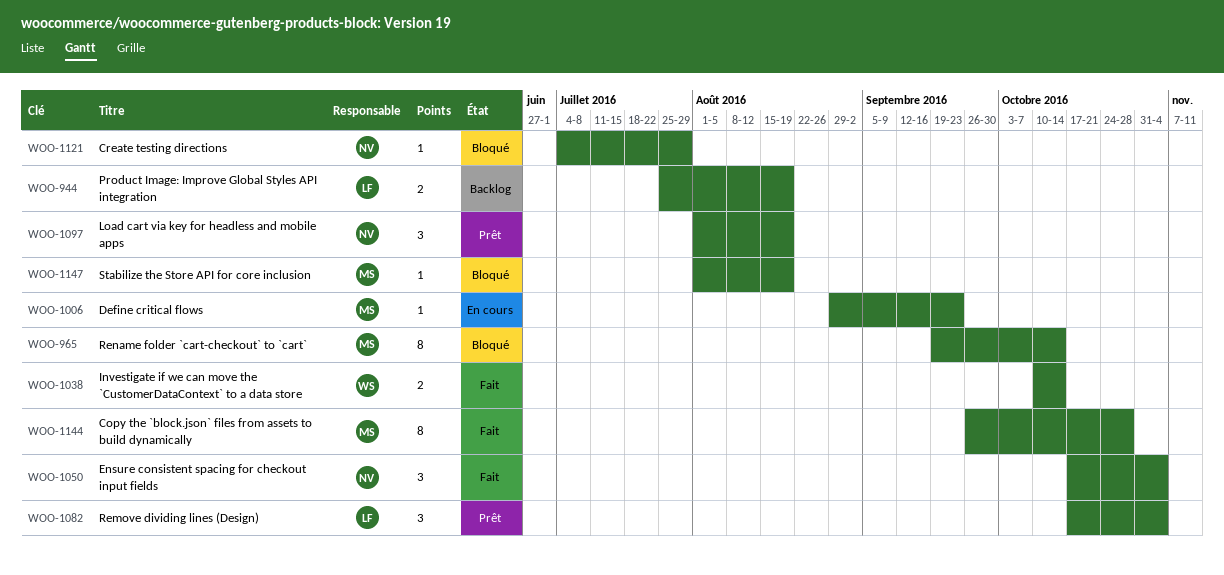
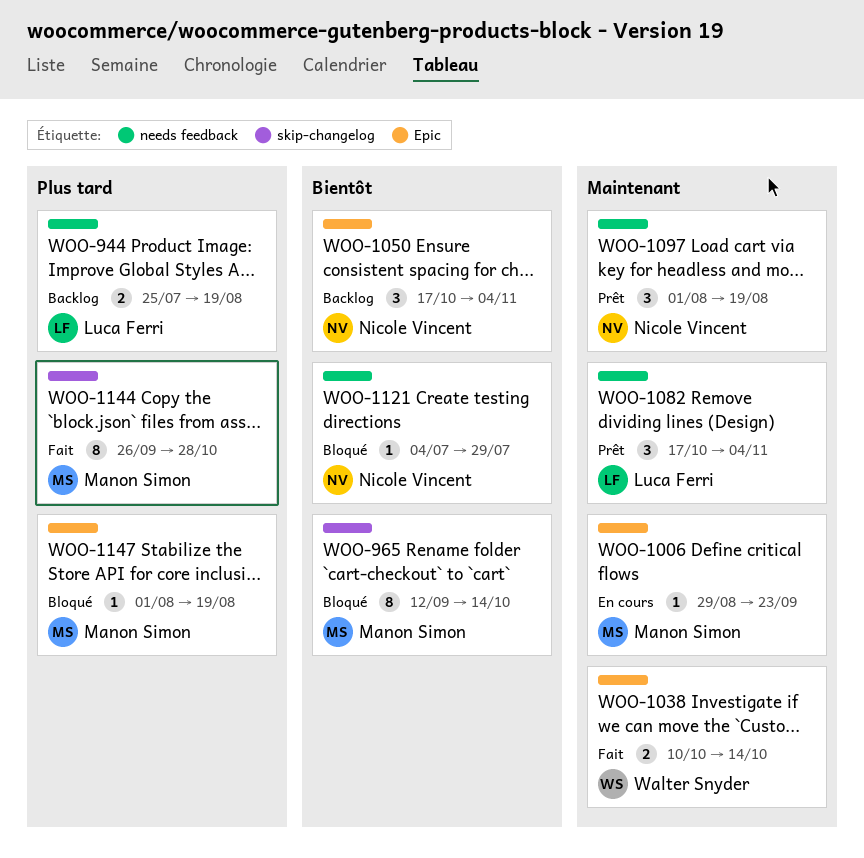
WOO-965, start: Sep 19 -> Sep 12
WOO-1050, status: Fait -> Backlog

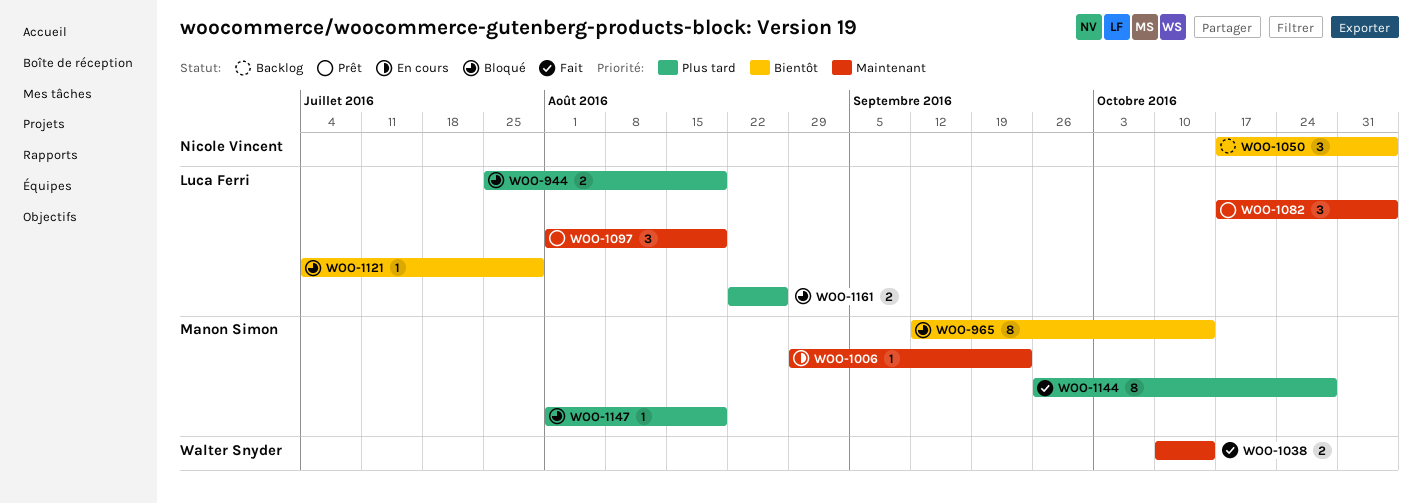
WOO-944, status: Backlog -> Bloqué
WOO-1097, owner: Nicole Vincent -> Luca Ferri
WOO-1121, owner: Nicole Vincent -> Luca Ferri
WOO-1161: none -> present

